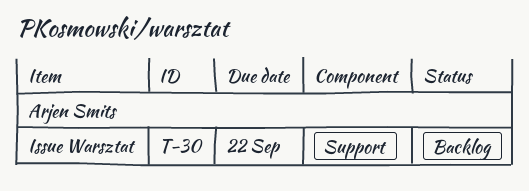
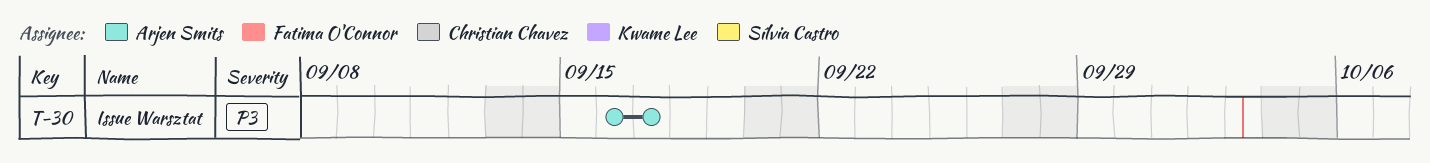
T-30, due: Sep 22 -> Sep 17

